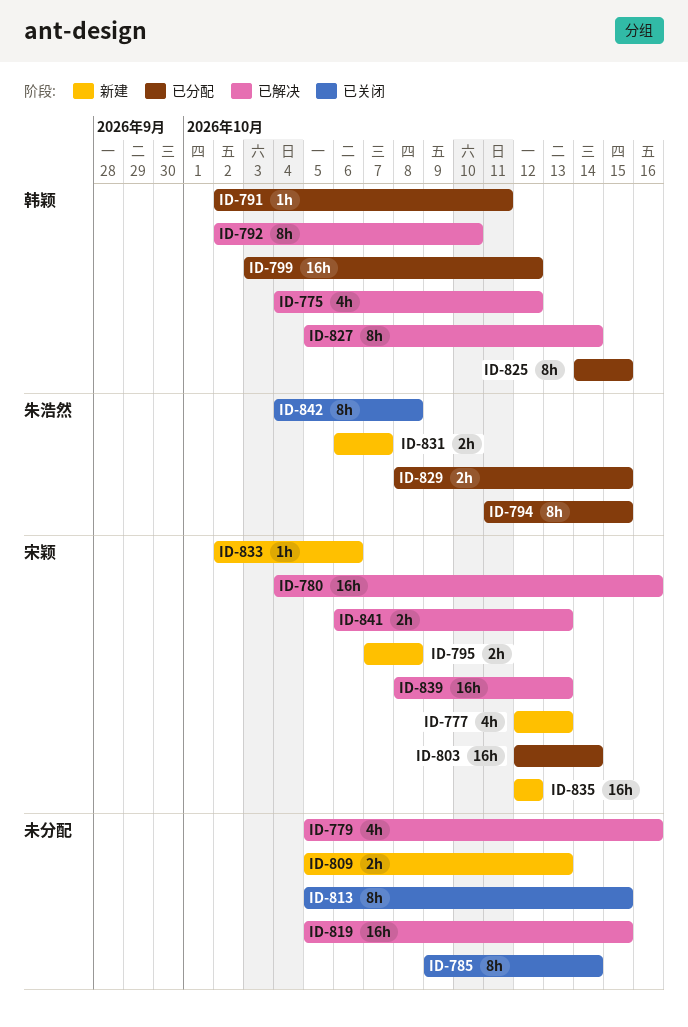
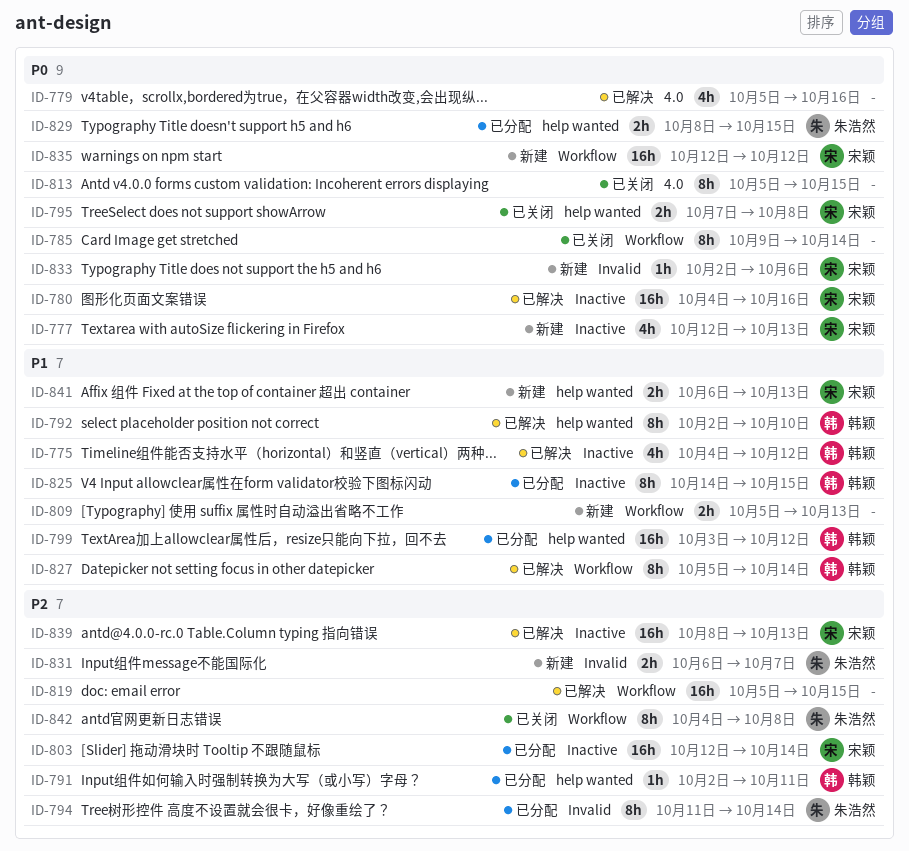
ID-794, due: Oct 15 -> Oct 14
ID-795, status: 新建 -> 已关闭
ID-841, status: 已解决 -> 新建

